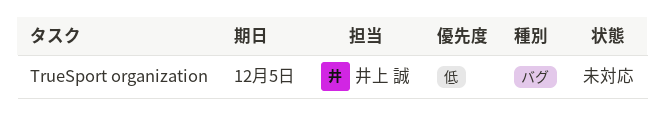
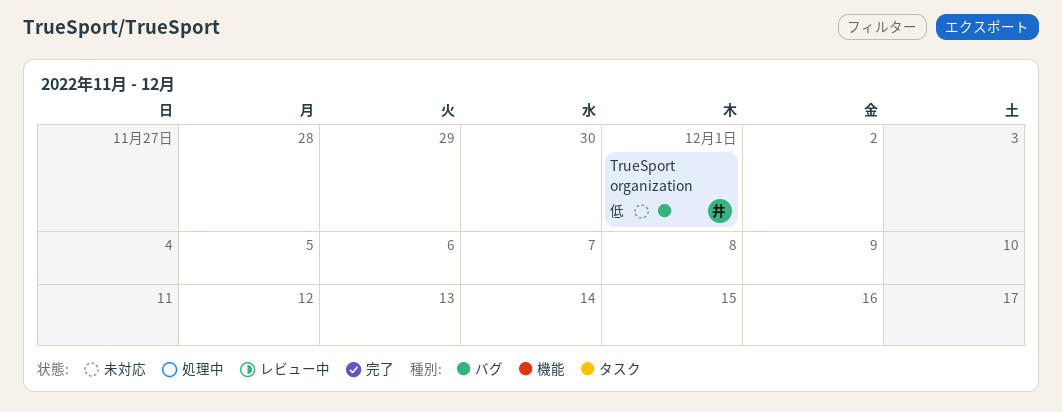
TrueSport organization, due: Dec 5 -> Dec 1

